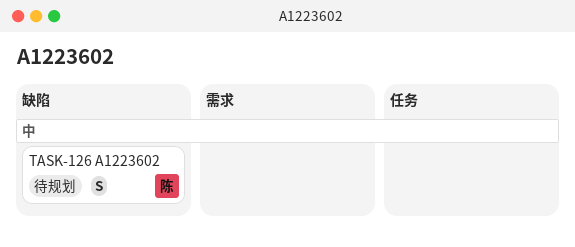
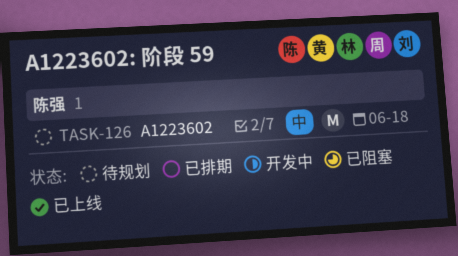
TASK-126, estimate: S -> M

